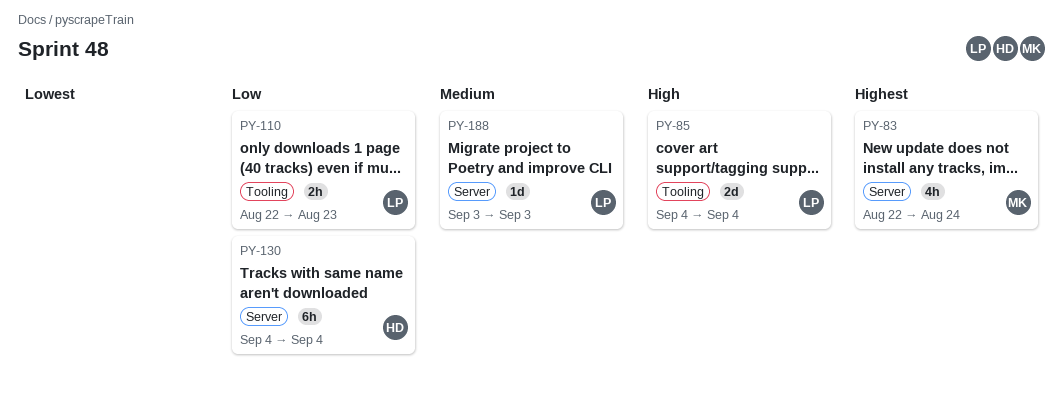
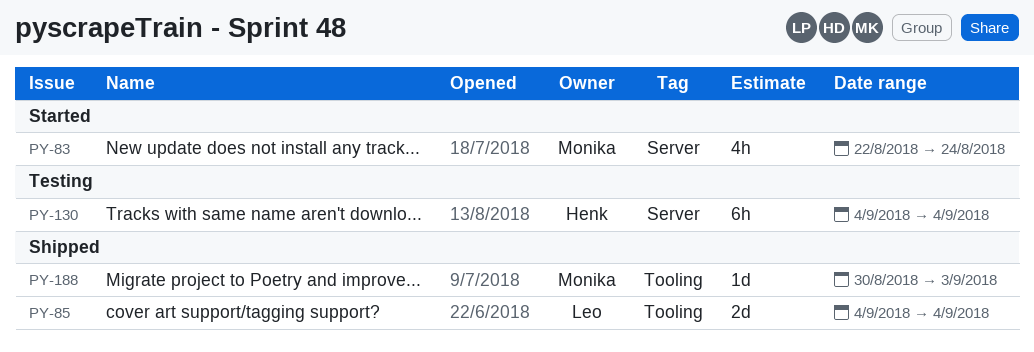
PY-110: present -> none
PY-188, owner: Leo -> Monika
PY-188, label: Server -> Tooling
PY-188, start: Sep 3 -> Aug 30

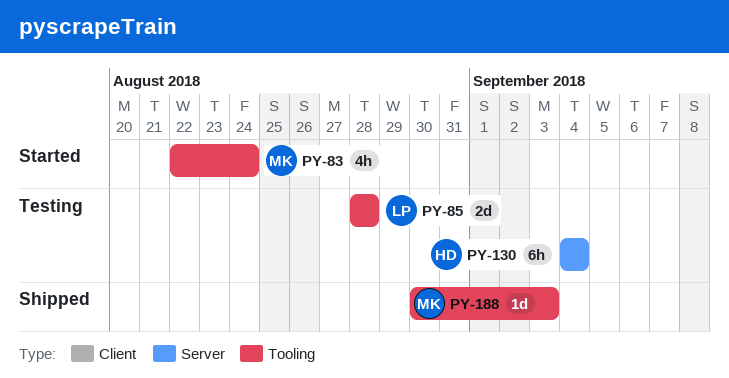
PY-83, label: Server -> Tooling
PY-85, status: Shipped -> Testing
PY-85, start: Sep 4 -> Aug 28
PY-85, due: Sep 4 -> Aug 28

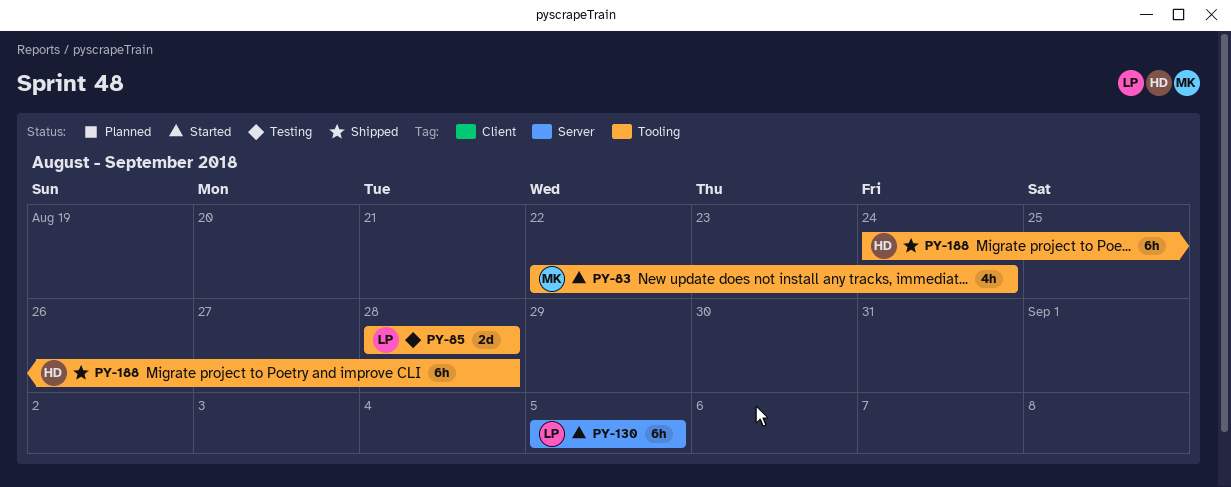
PY-130, status: Testing -> Started
PY-130, owner: HD -> LP
PY-130, start: Sep 4 -> Sep 5
PY-130, due: Sep 4 -> Sep 5
PY-188, owner: MK -> HD
PY-188, estimate: 1d -> 6h
PY-188, start: Aug 30 -> Aug 24
PY-188, due: Sep 3 -> Aug 28

